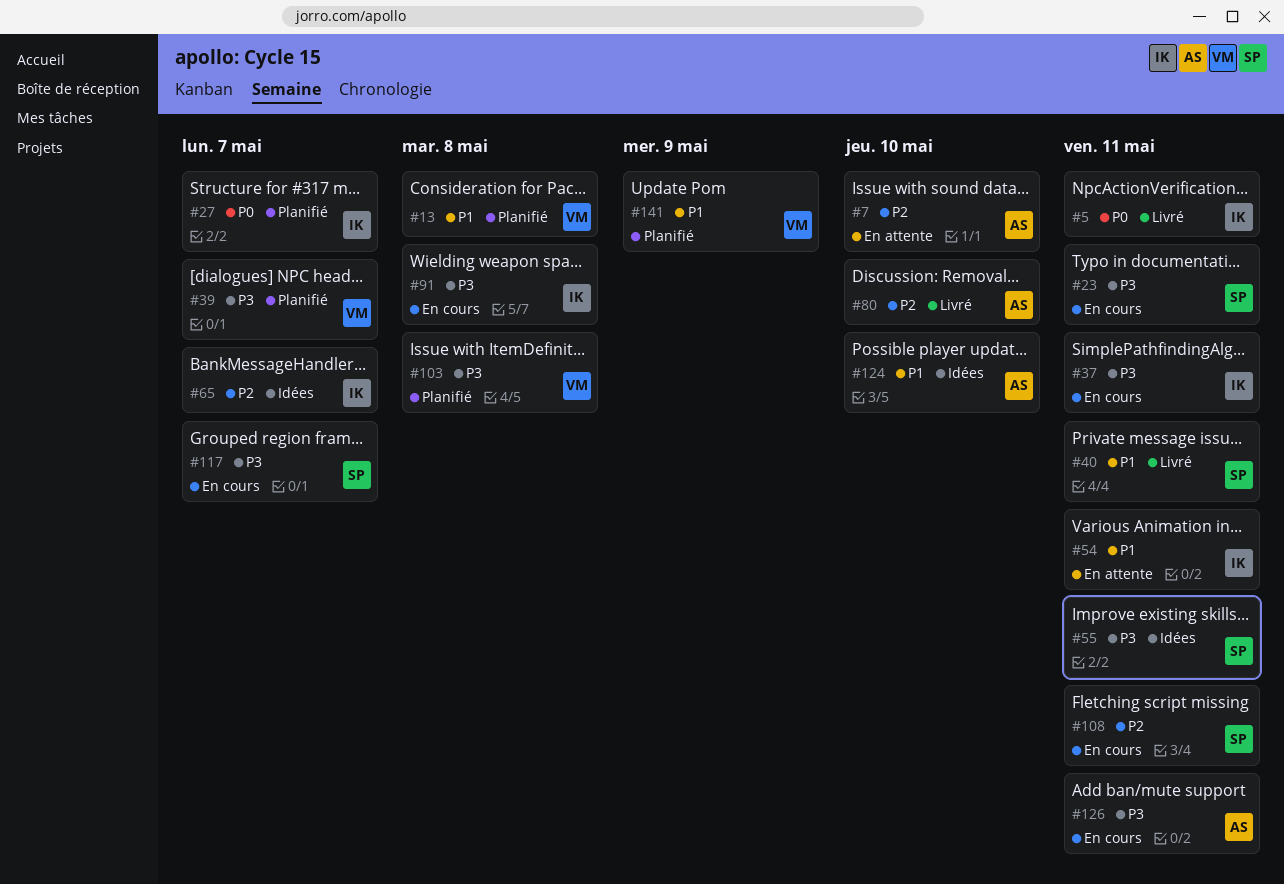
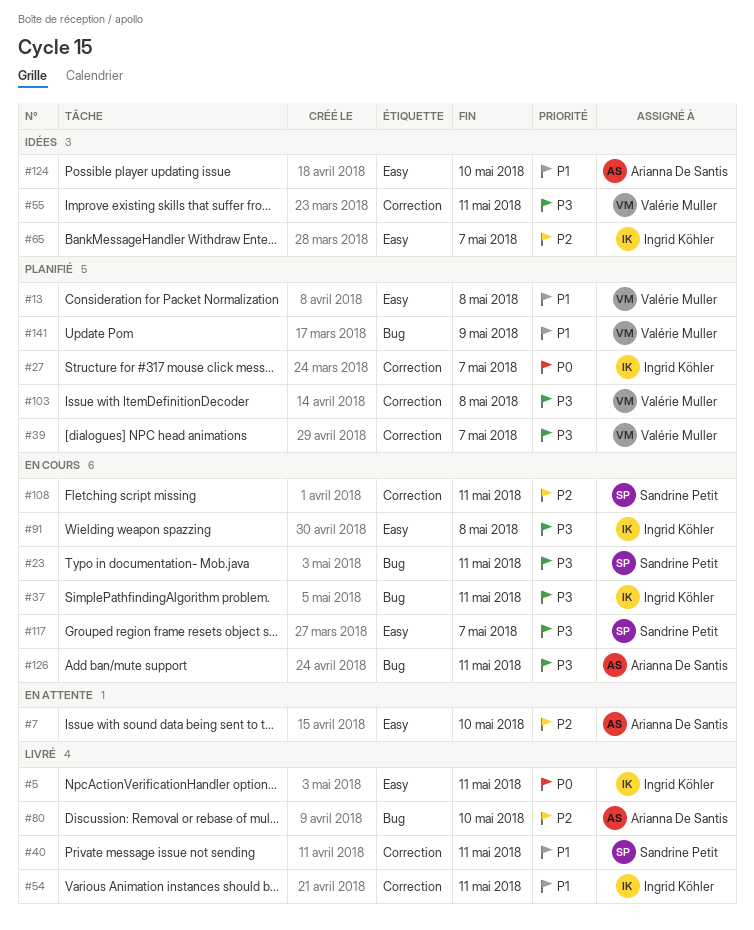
#54, status: En attente -> Livré
#55, owner: Sandrine Petit -> Valérie Muller

